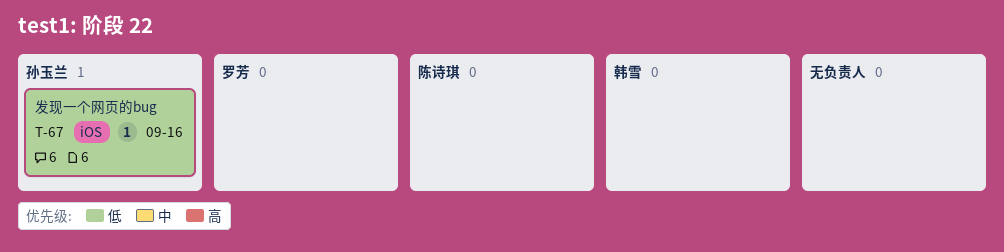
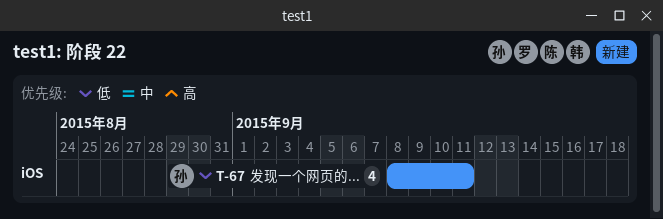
T-67, estimate: 1 -> 4
T-67, due: Sep 16 -> Sep 11

